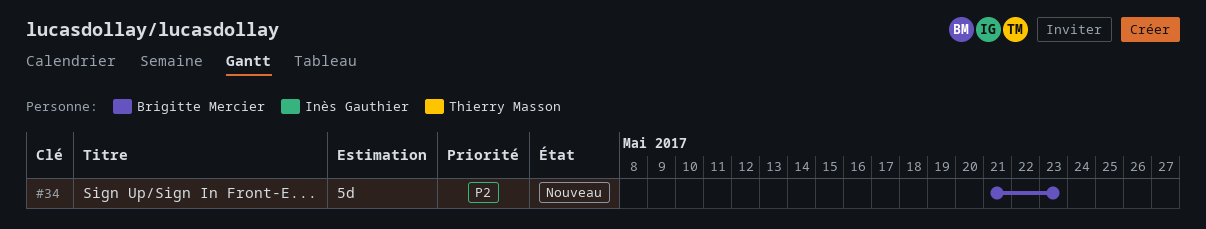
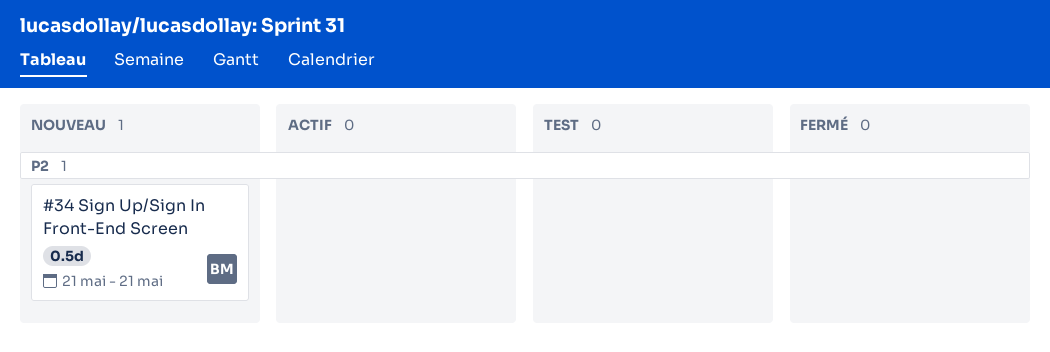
#34, estimate: 5d -> 0.5d
#34, due: May 23 -> May 21

